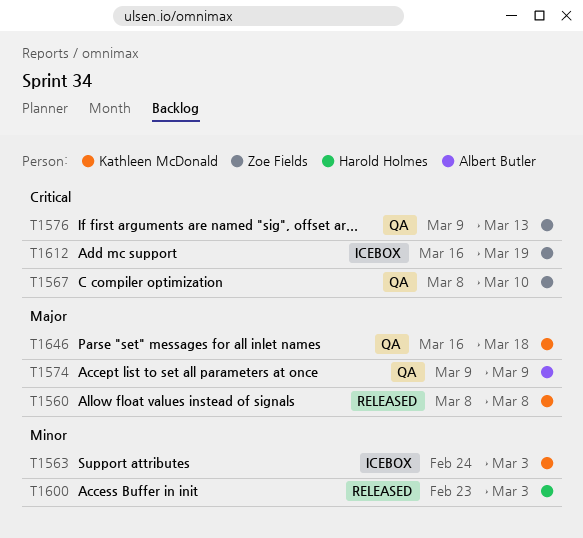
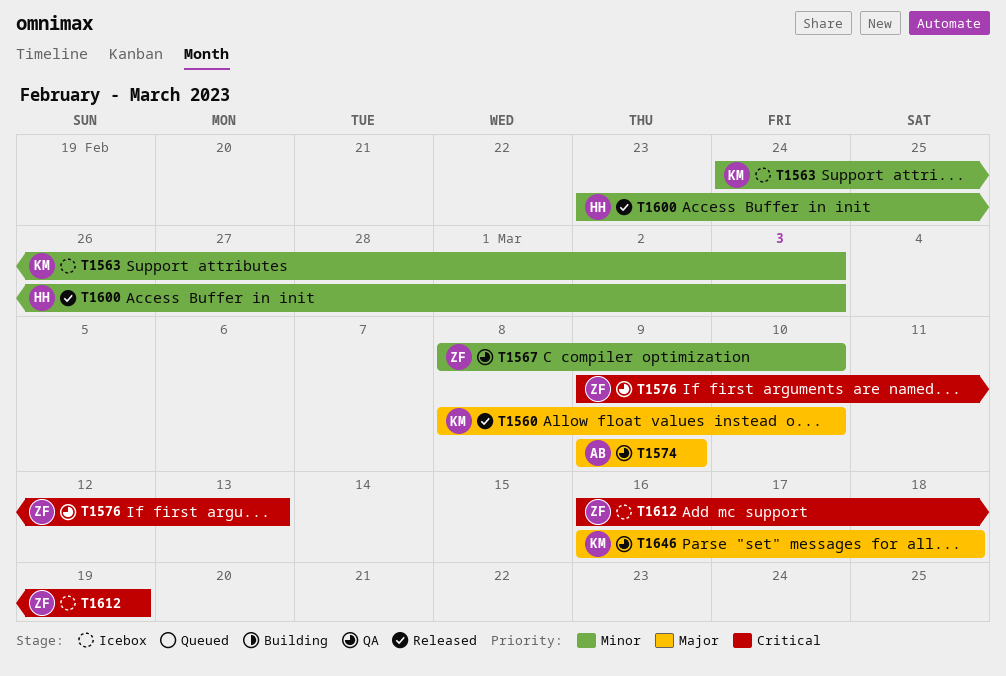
T1560, due: Mar 8 -> Mar 10
T1567, priority: Critical -> Minor

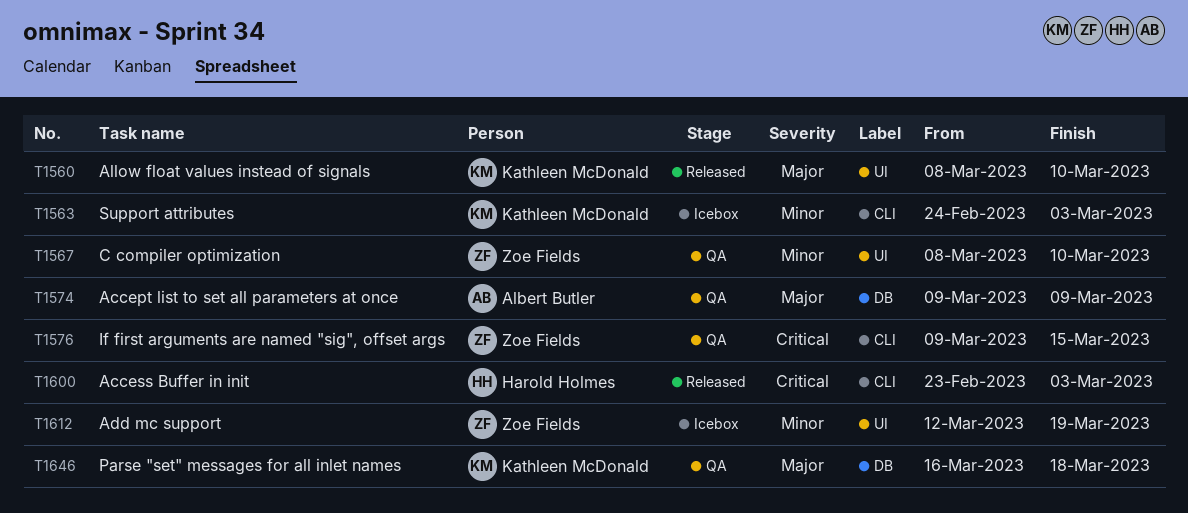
T1576, due: Mar 13 -> Mar 15
T1600, priority: Minor -> Critical
T1612, priority: Critical -> Minor
T1612, start: Mar 16 -> Mar 12

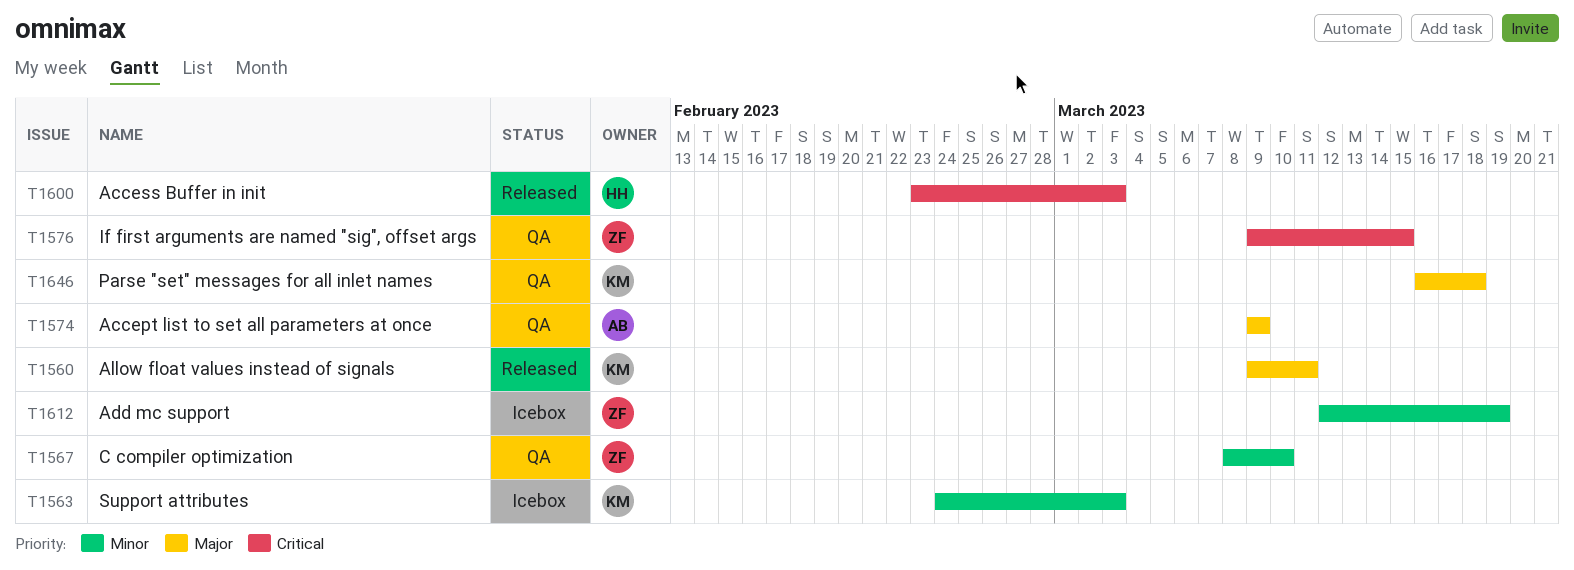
T1560, start: Mar 8 -> Mar 9
T1560, due: Mar 10 -> Mar 11

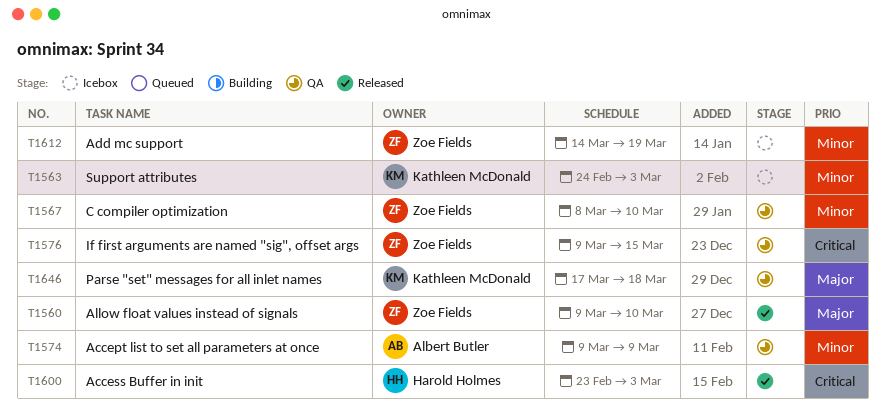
T1560, owner: Kathleen McDonald -> Zoe Fields
T1560, due: Mar 11 -> Mar 10
T1574, priority: Major -> Minor
T1612, start: Mar 12 -> Mar 14
T1646, start: Mar 16 -> Mar 17

